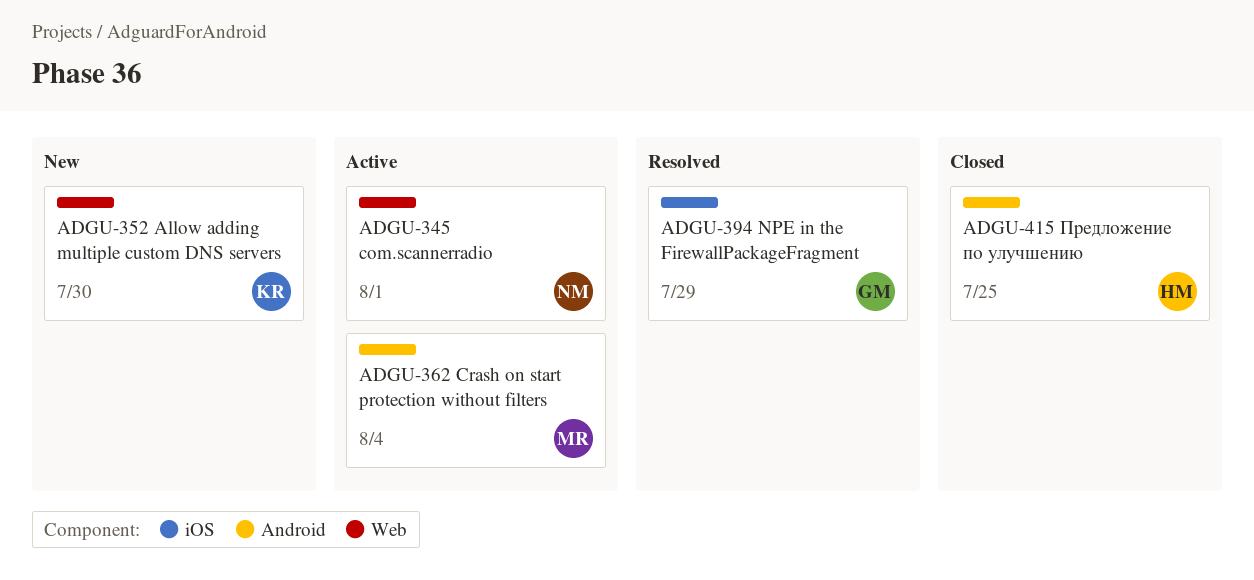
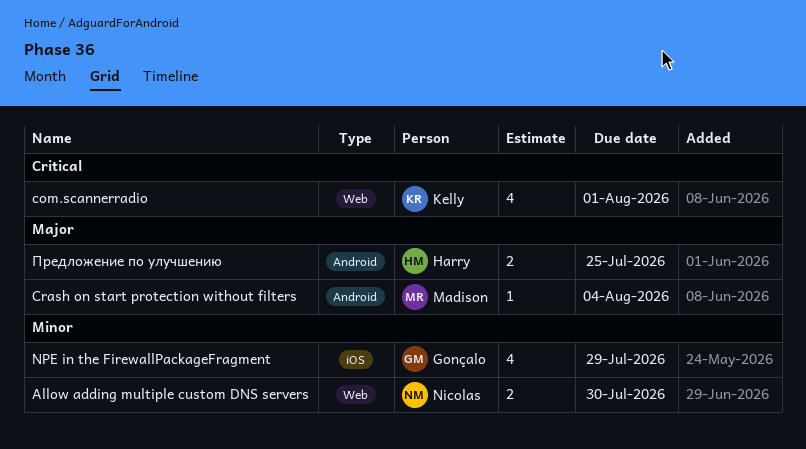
Allow adding multiple custom DNS servers, owner: Kelly -> Nicolas
com.scannerradio, owner: Nicolas -> Kelly

